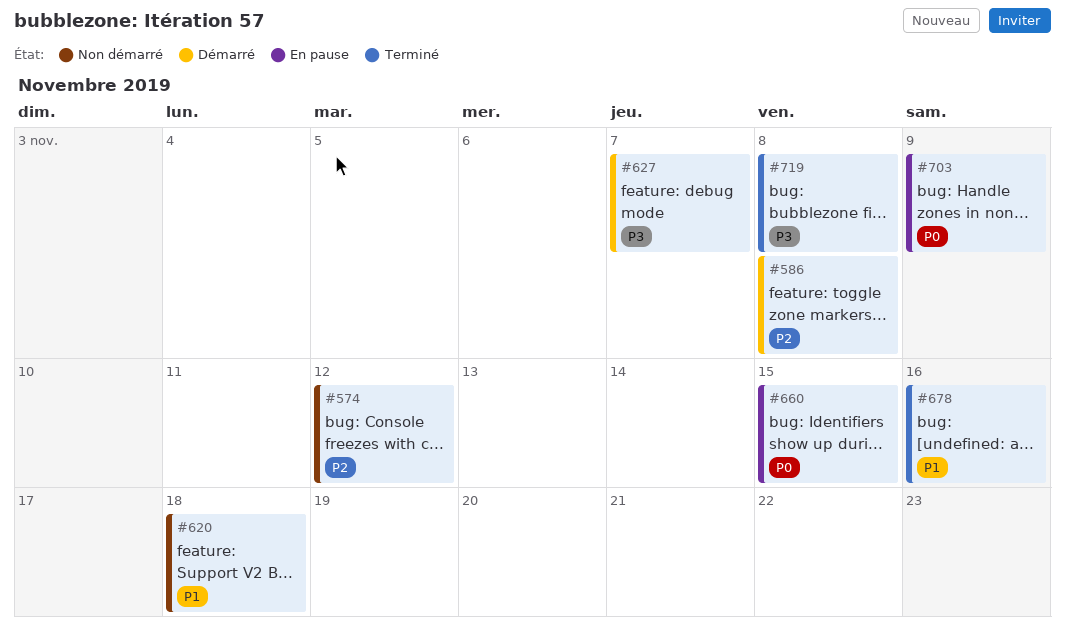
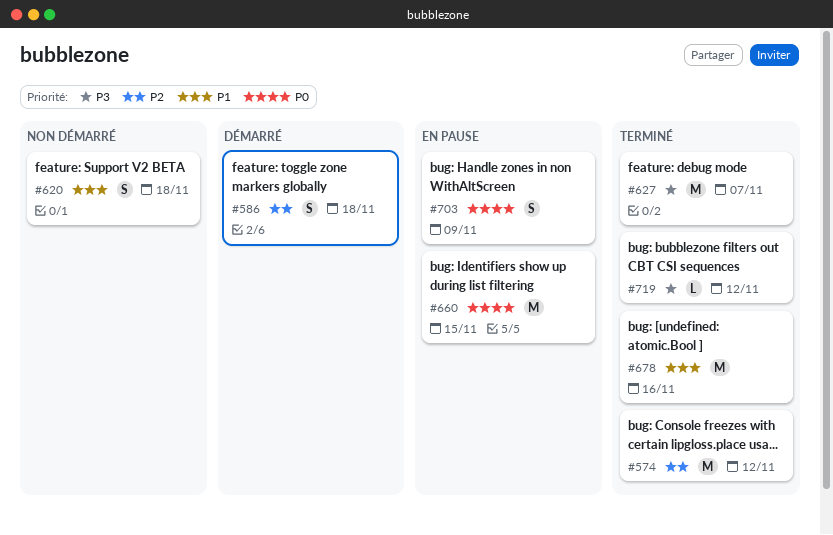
#574, status: Non démarré -> Terminé
#586, due: Nov 8 -> Nov 18
#627, status: Démarré -> Terminé
#719, due: Nov 8 -> Nov 12

